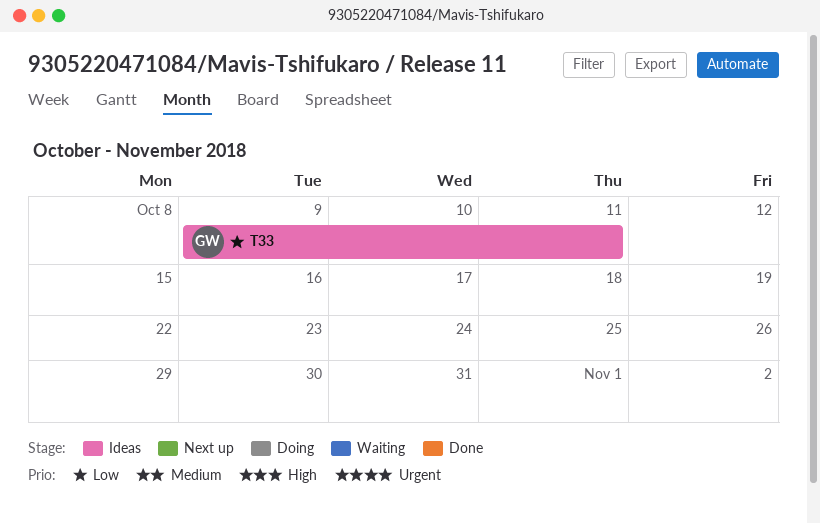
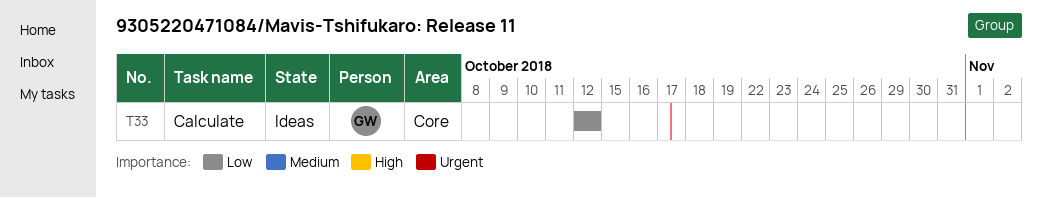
T33, start: Oct 9 -> Oct 12
T33, due: Oct 11 -> Oct 12

